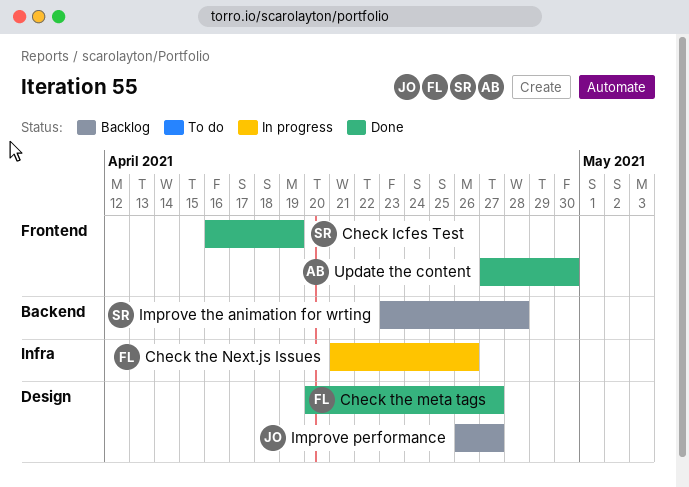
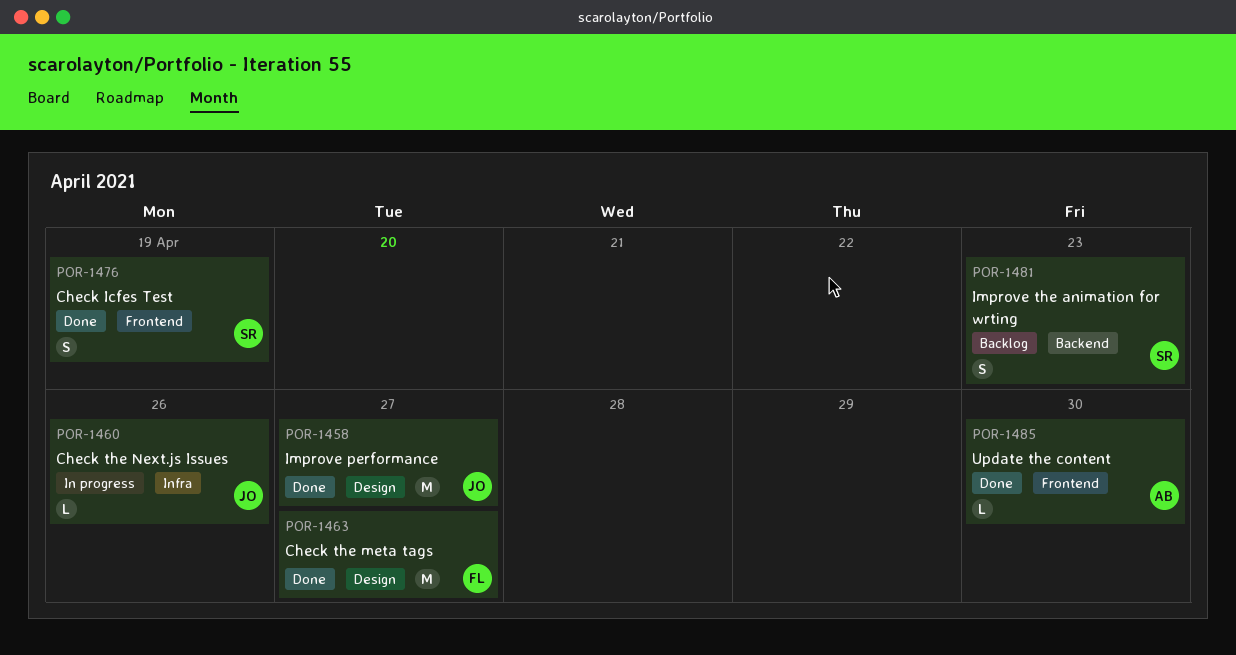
Check the Next.js Issues, owner: FL -> JO
Improve performance, status: Backlog -> Done
Improve the animation for wrting, due: Apr 28 -> Apr 23

